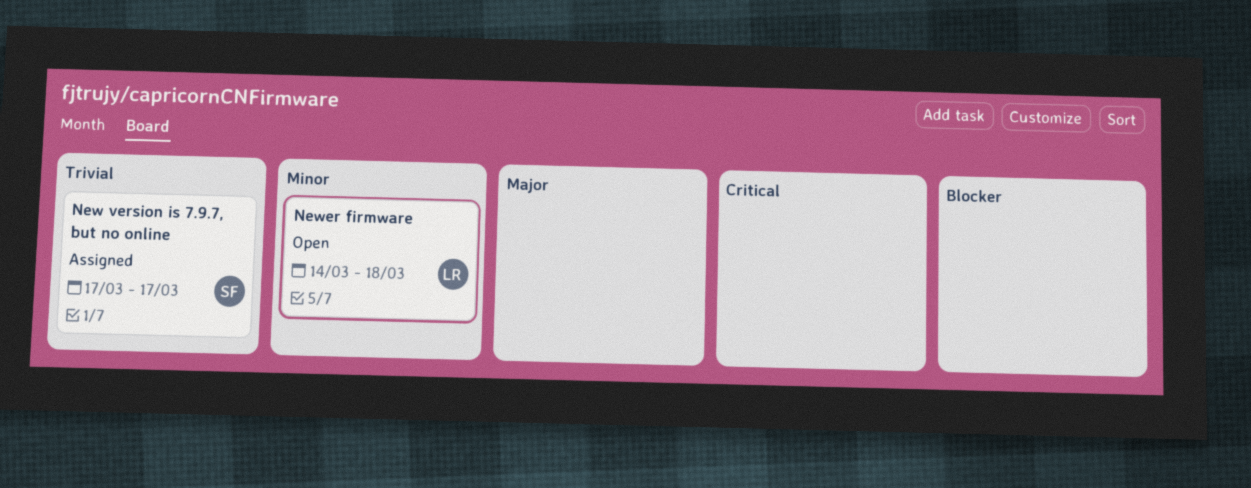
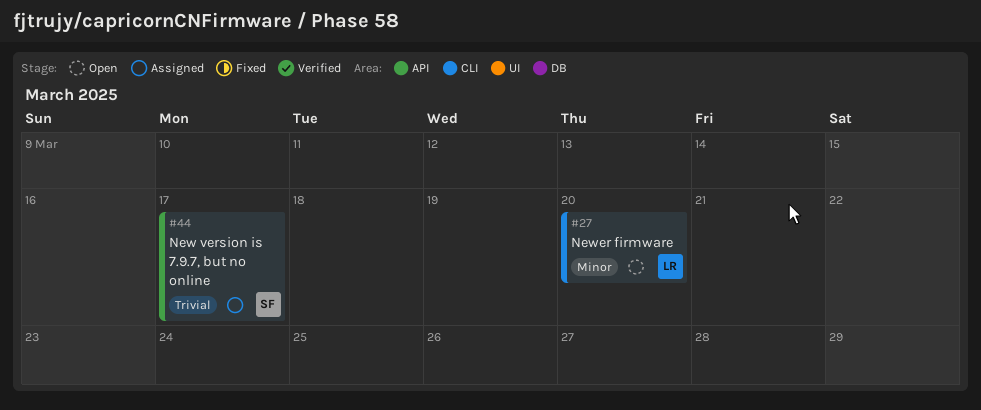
Newer firmware, due: Mar 18 -> Mar 20

